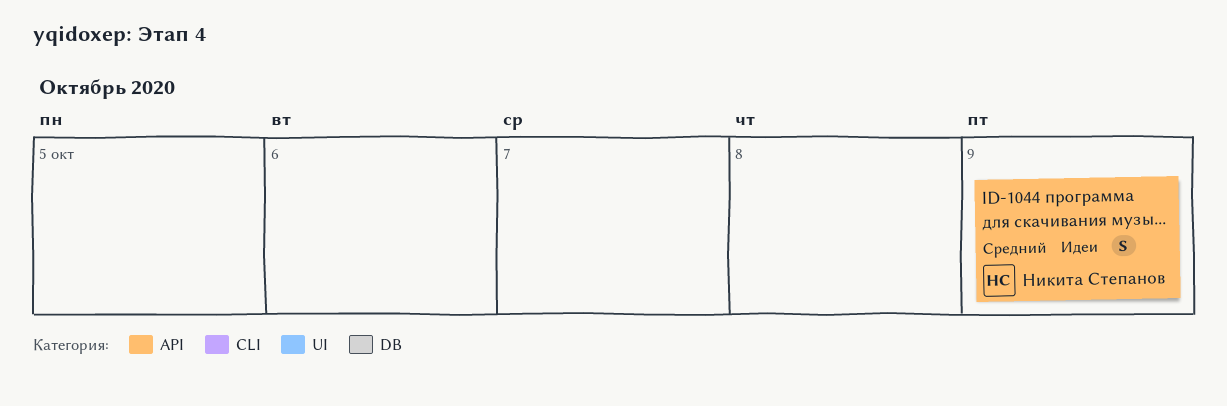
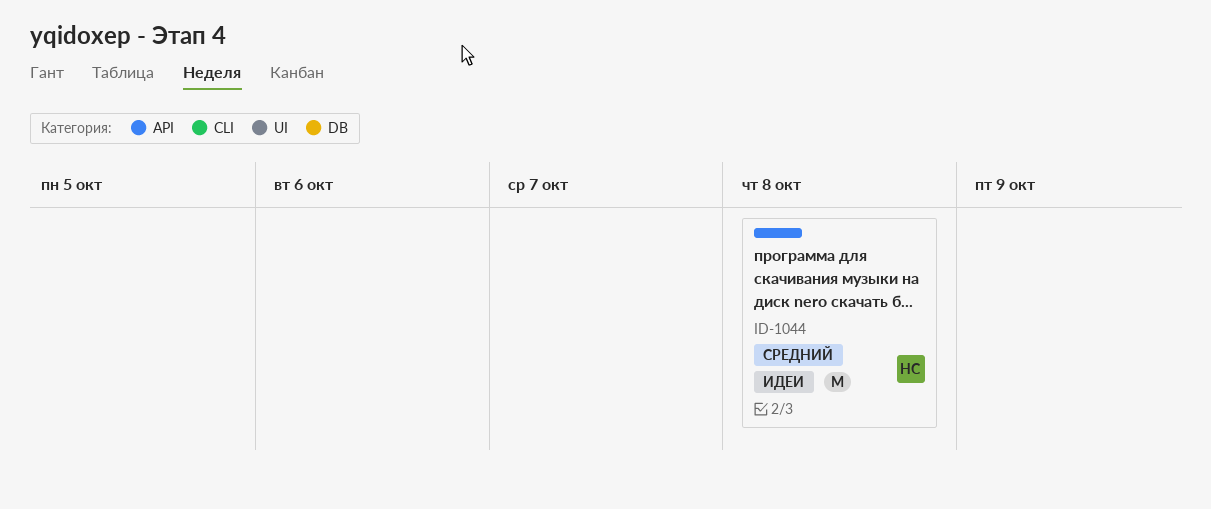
ID-1044, estimate: S -> M
ID-1044, due: Oct 9 -> Oct 8

